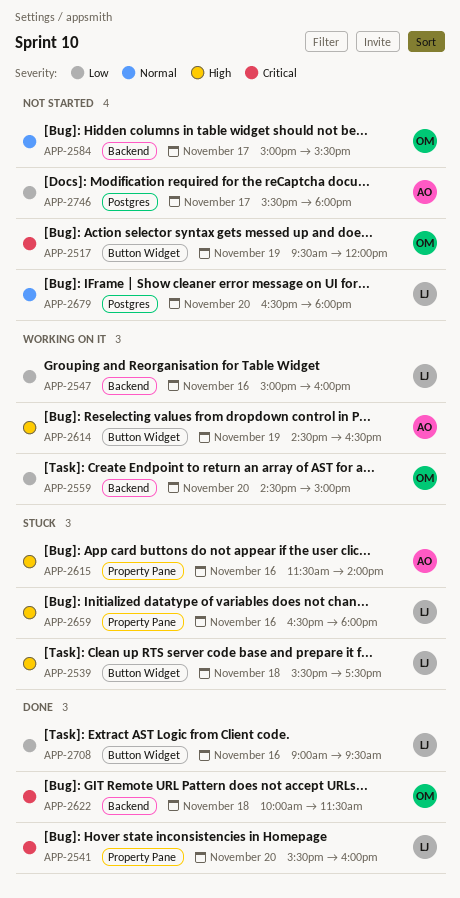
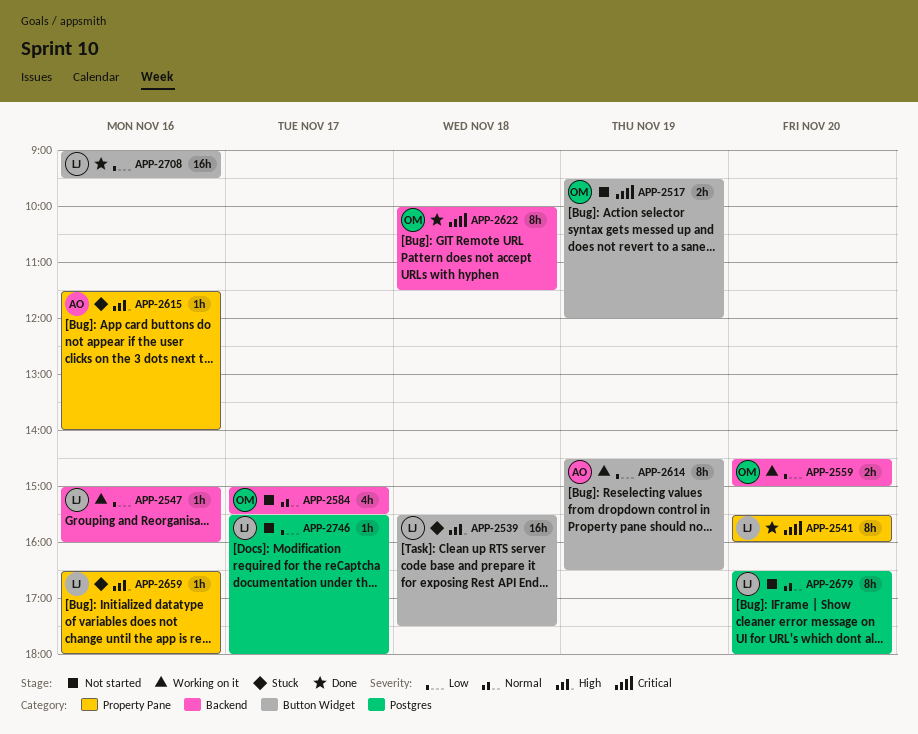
APP-2614, priority: High -> Low
APP-2746, owner: AO -> LJ

